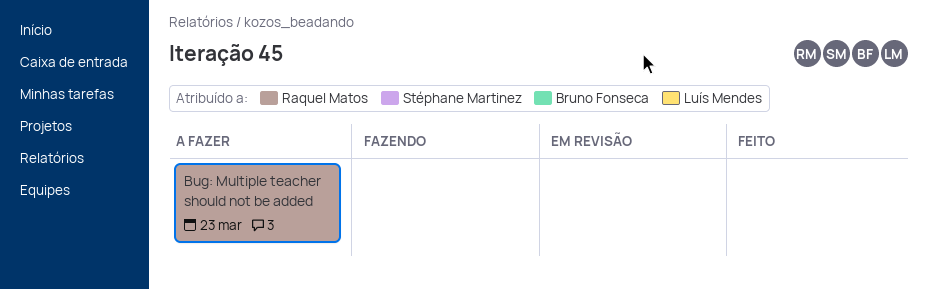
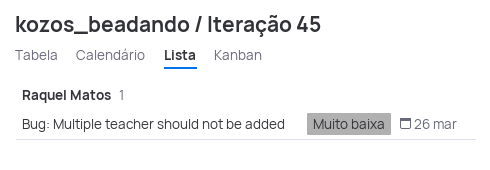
Bug: Multiple teacher should not be added, due: Mar 23 -> Mar 26

